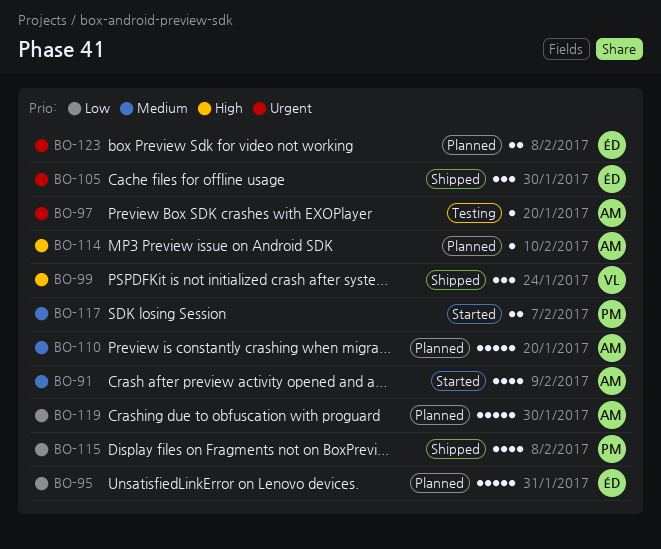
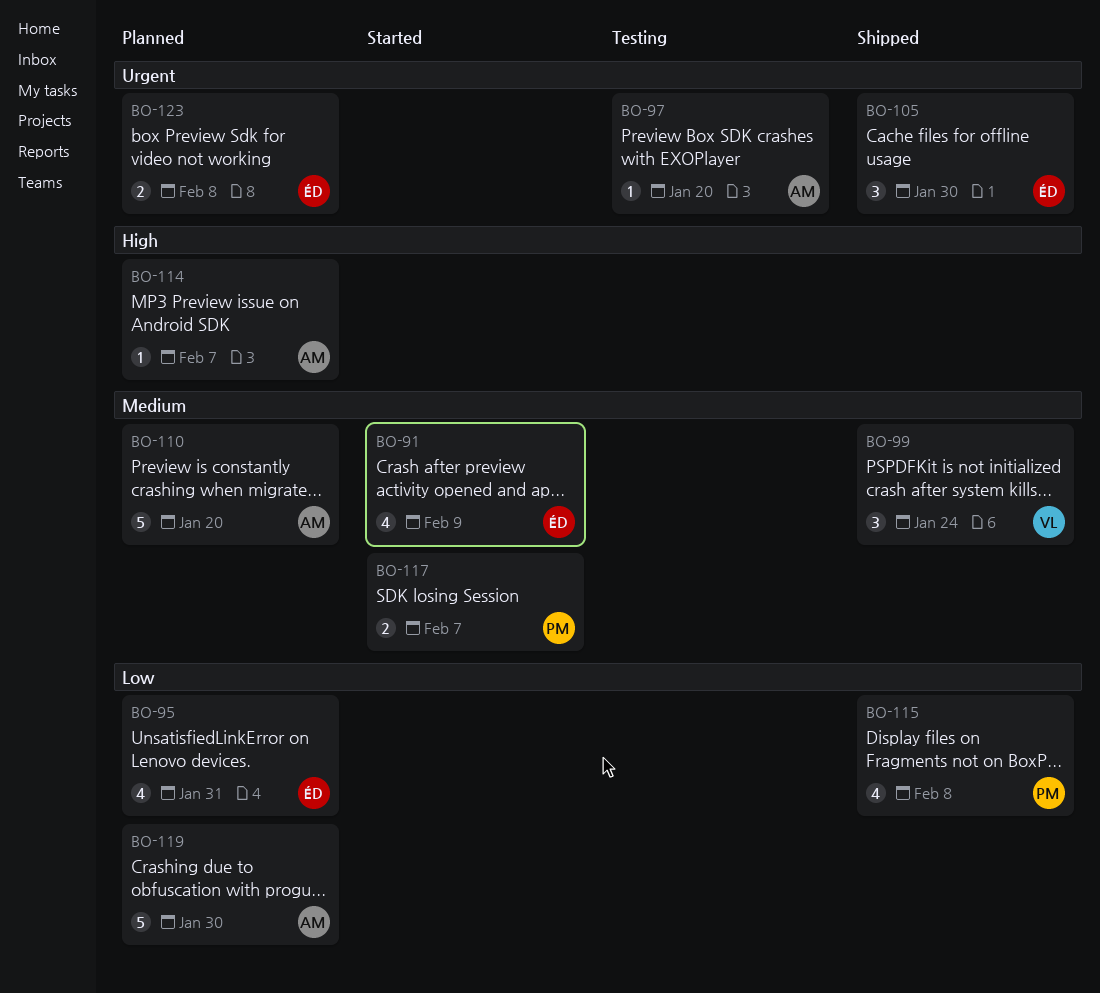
BO-91, owner: AM -> ÉD
BO-95, estimate: 5 -> 4
BO-99, priority: High -> Medium
BO-114, due: Feb 10 -> Feb 7

